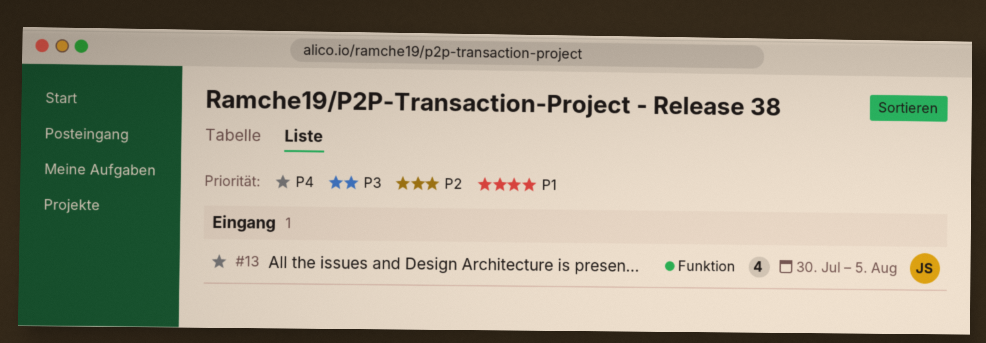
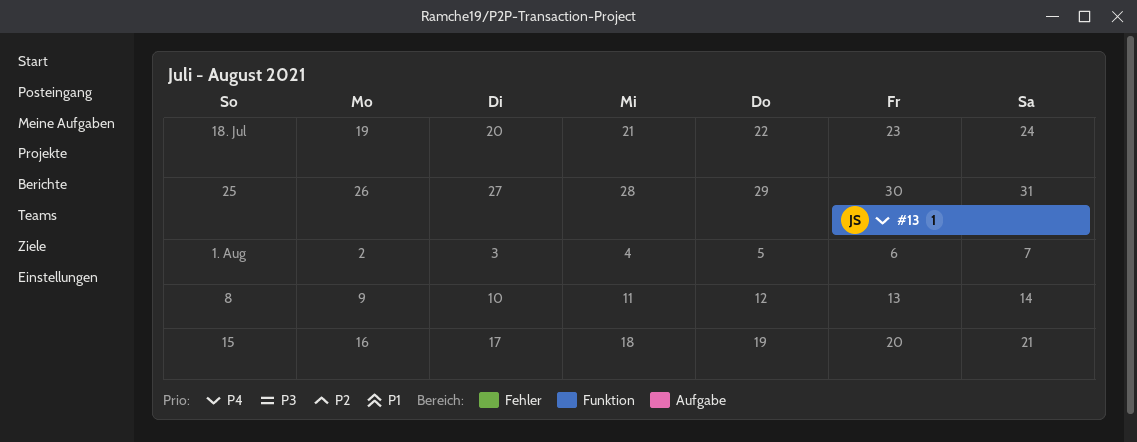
#13, estimate: 4 -> 1
#13, due: Aug 5 -> Jul 31

